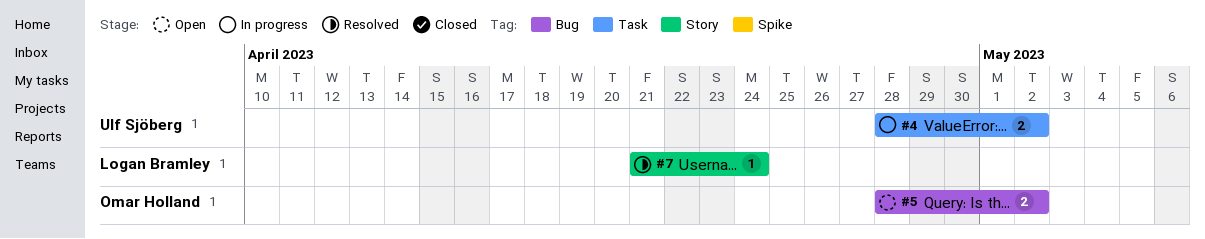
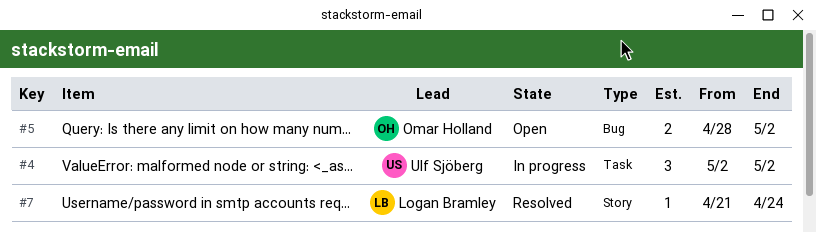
#4, estimate: 2 -> 3
#4, start: Apr 28 -> May 2

